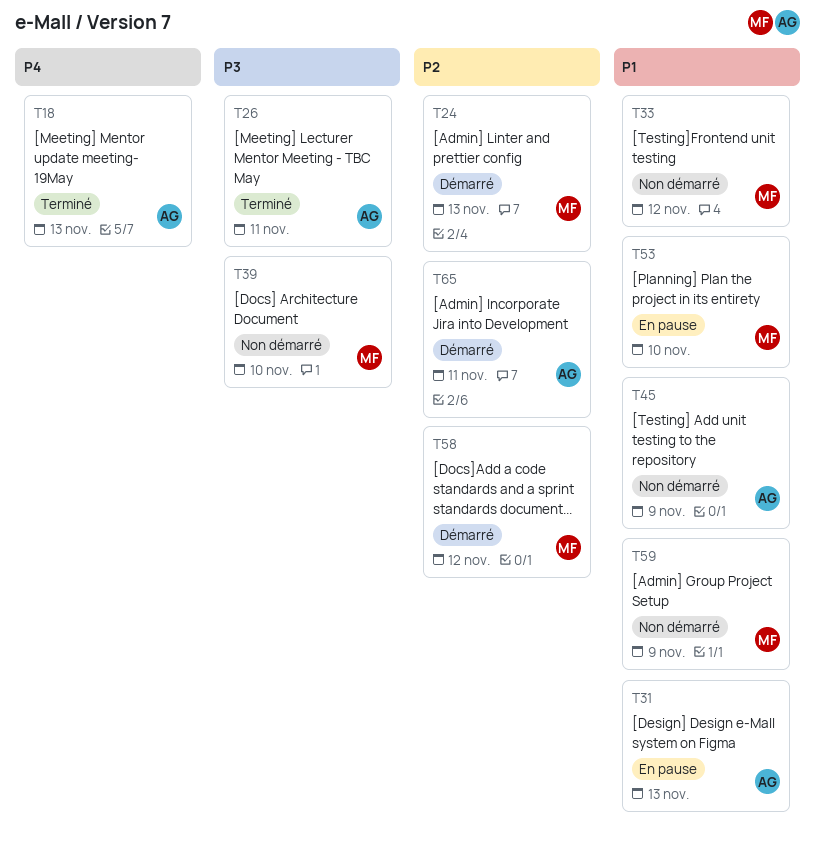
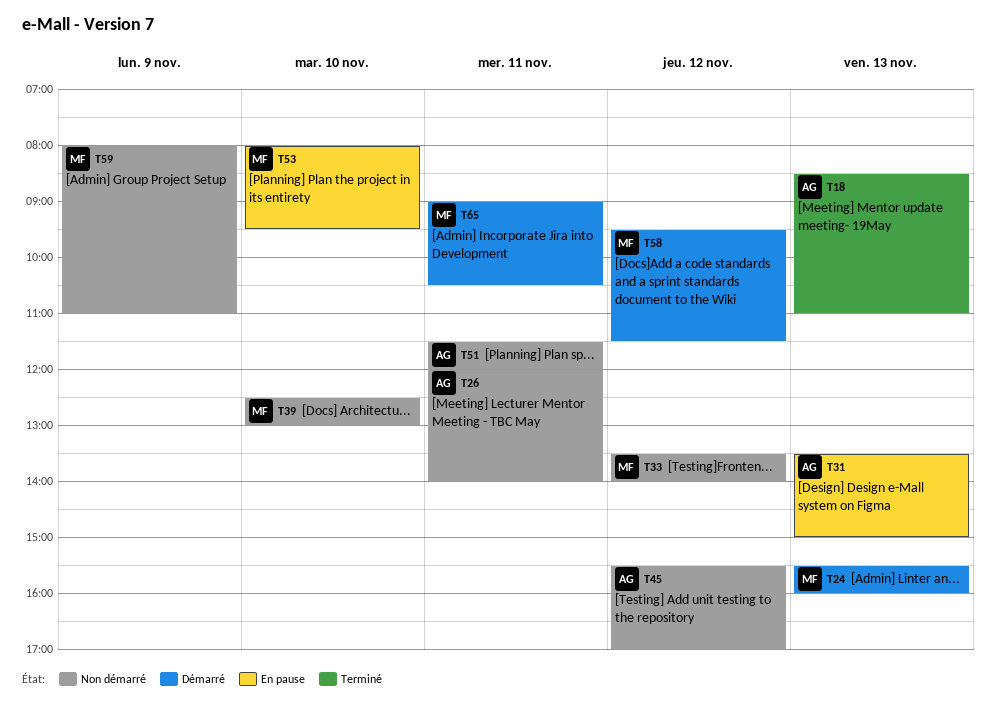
T26, status: Terminé -> Non démarré
T45, day: Nov 9 -> Nov 12
T51: none -> present
T65, owner: AG -> MF

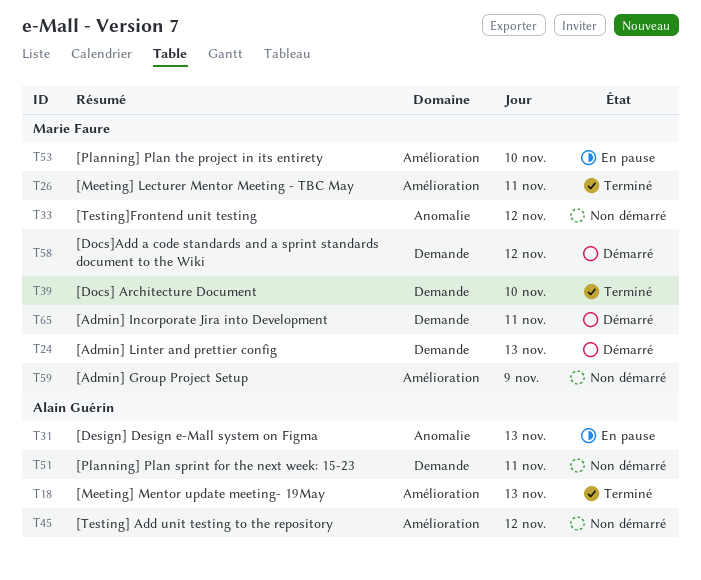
T26, status: Non démarré -> Terminé
T26, owner: Alain Guérin -> Marie Faure
T39, status: Non démarré -> Terminé

